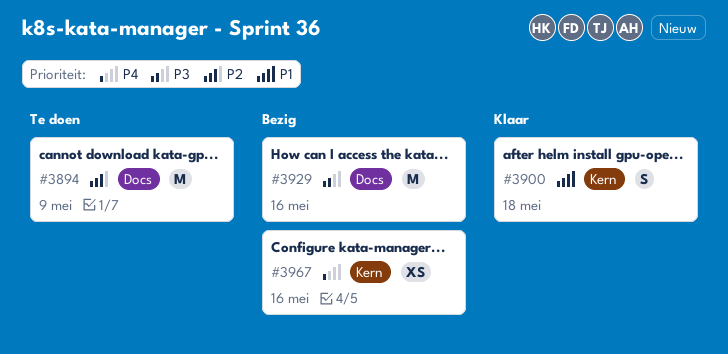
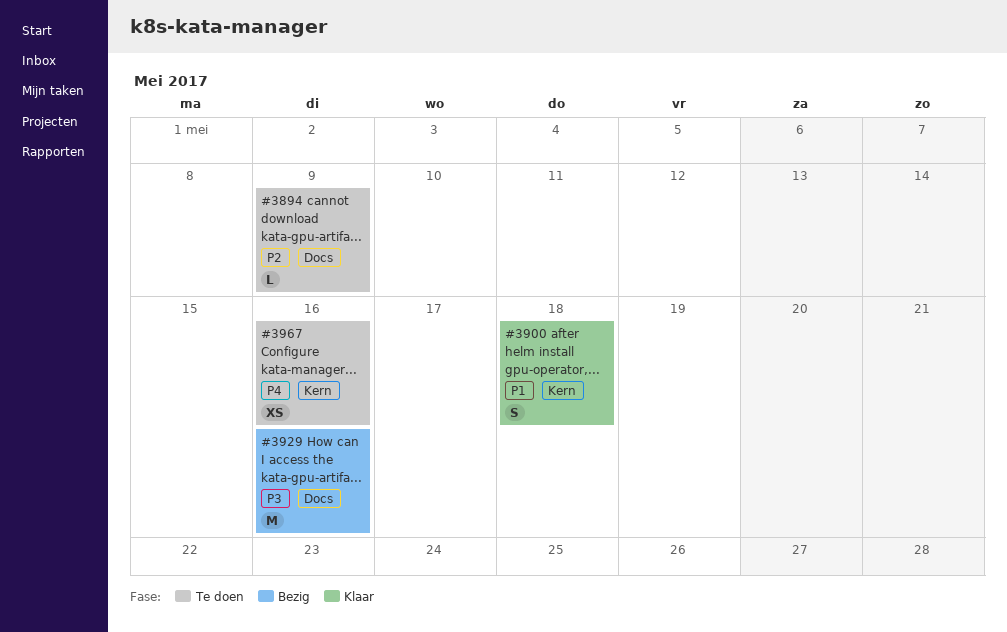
#3894, estimate: M -> L
#3967, status: Bezig -> Te doen

